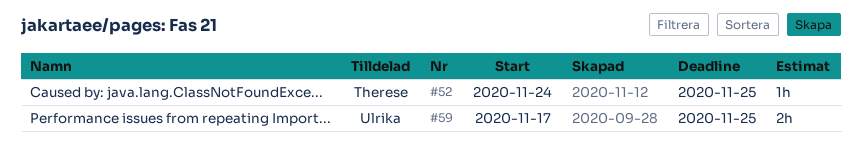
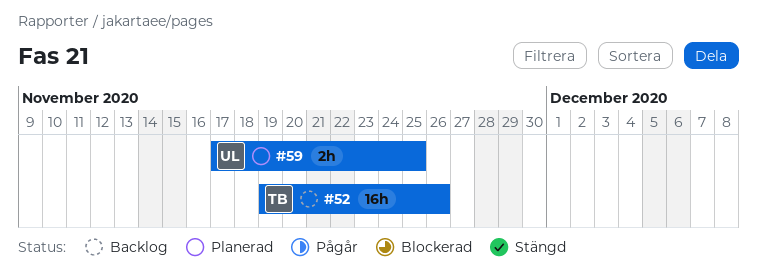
#52, estimate: 1h -> 16h
#52, start: Nov 24 -> Nov 19
#52, due: Nov 25 -> Nov 26

